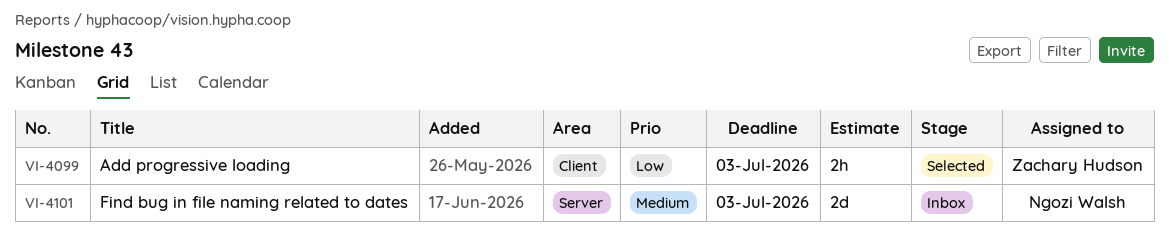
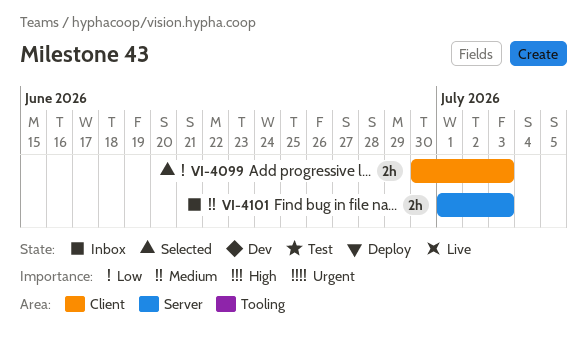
VI-4101, estimate: 2d -> 2h

